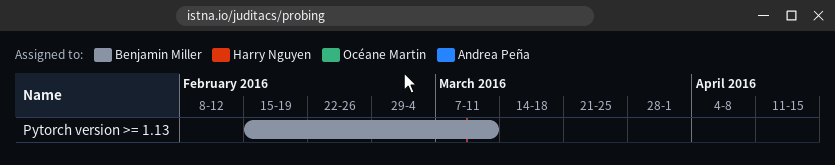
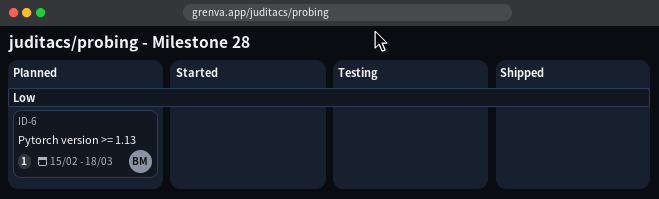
Pytorch version >= 1.13, due: Mar 11 -> Mar 18

